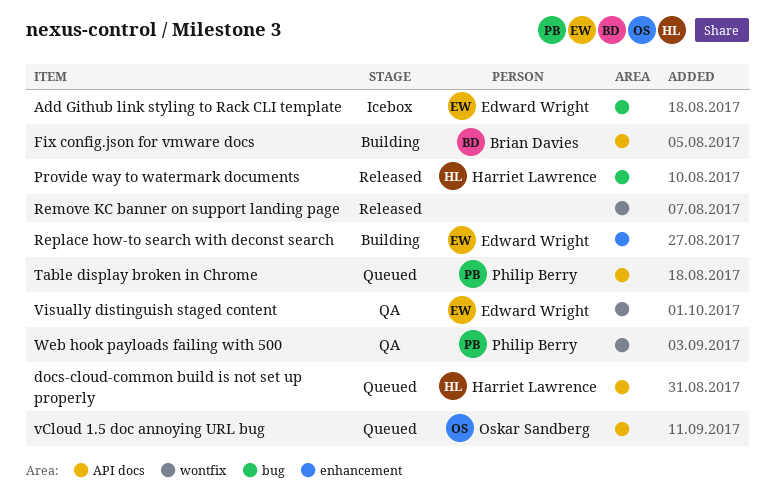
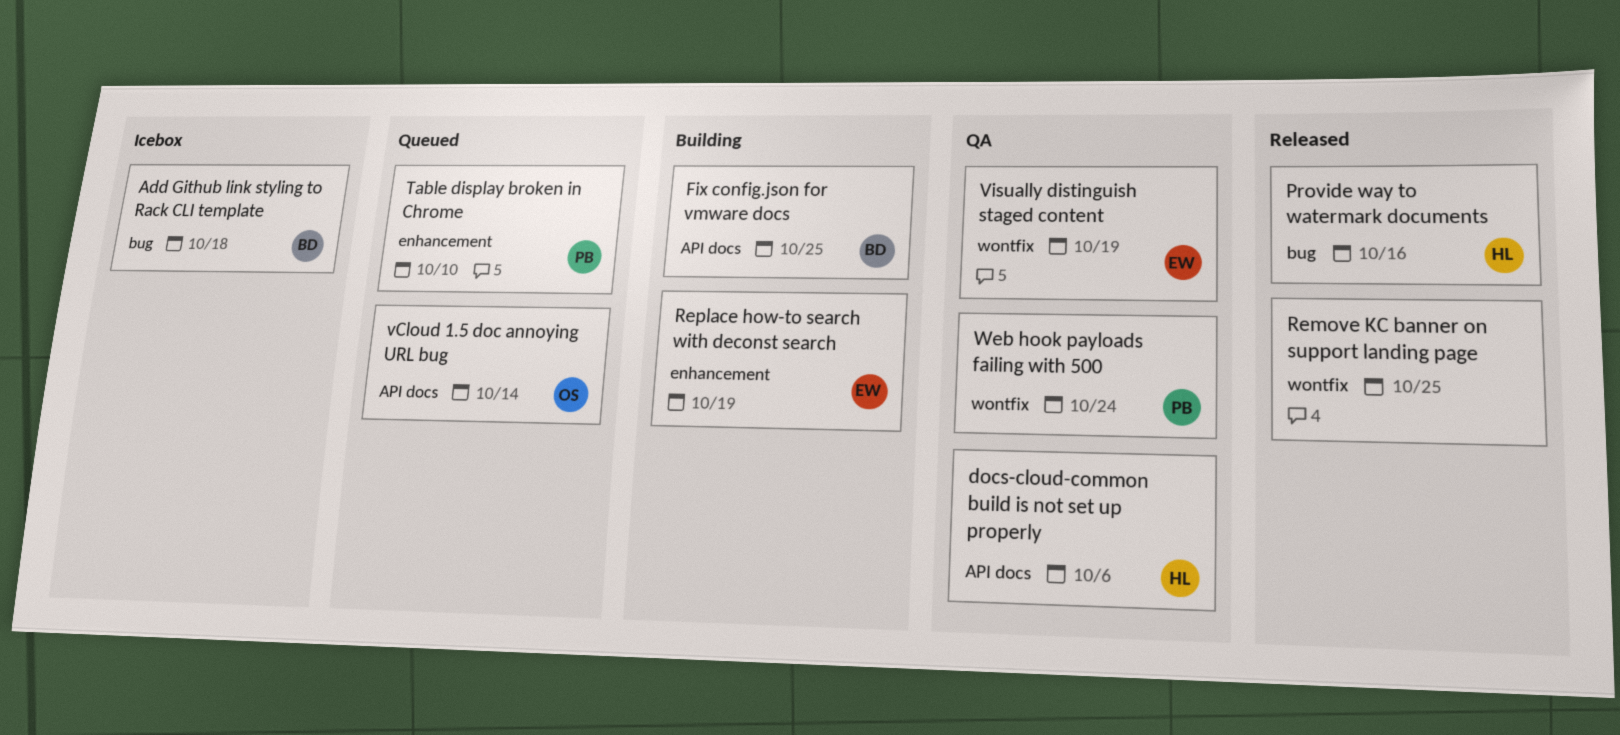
Add Github link styling to Rack CLI template, owner: Edward Wright -> Brian Davies
docs-cloud-common build is not set up properly, status: Queued -> QA
Table display broken in Chrome, label: API docs -> enhancement

